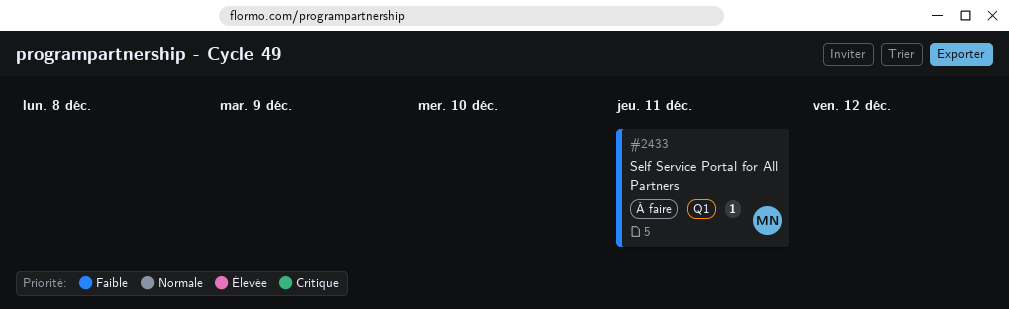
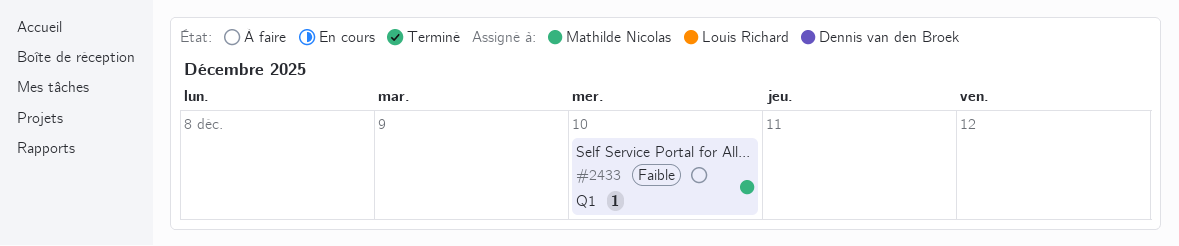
#2433, due: Dec 11 -> Dec 10

